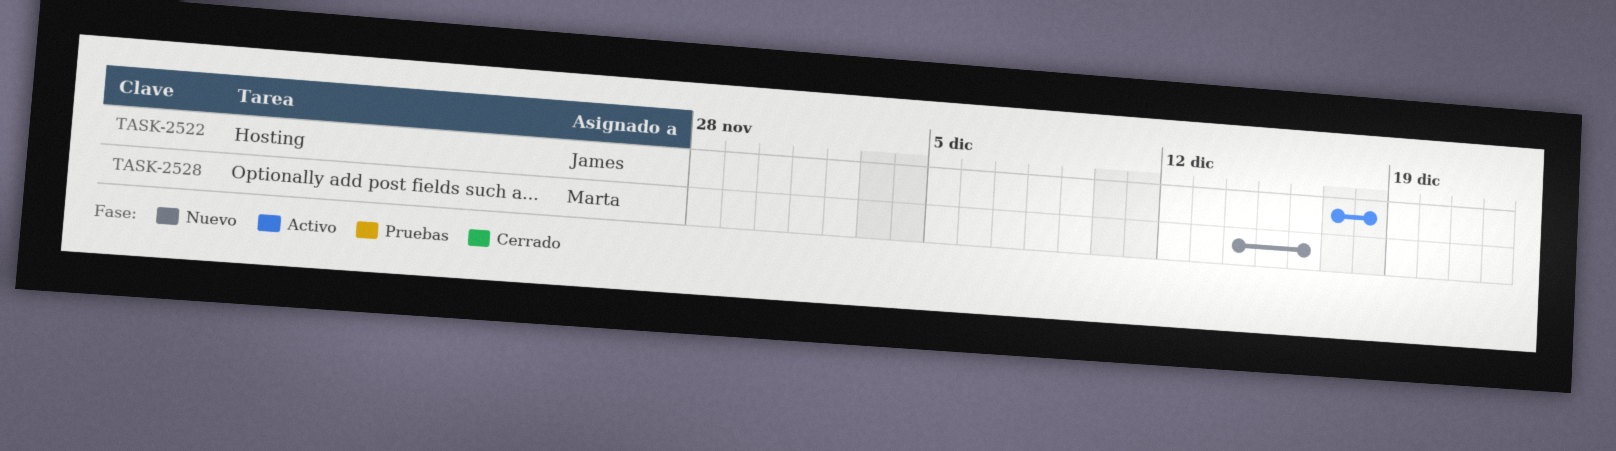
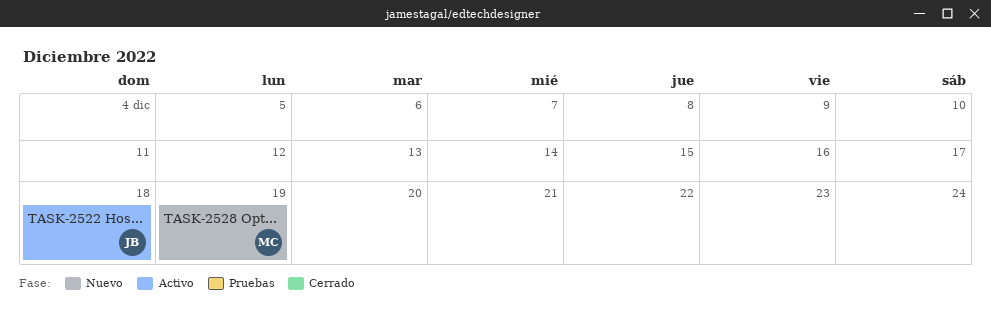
TASK-2528, due: Dec 16 -> Dec 19

